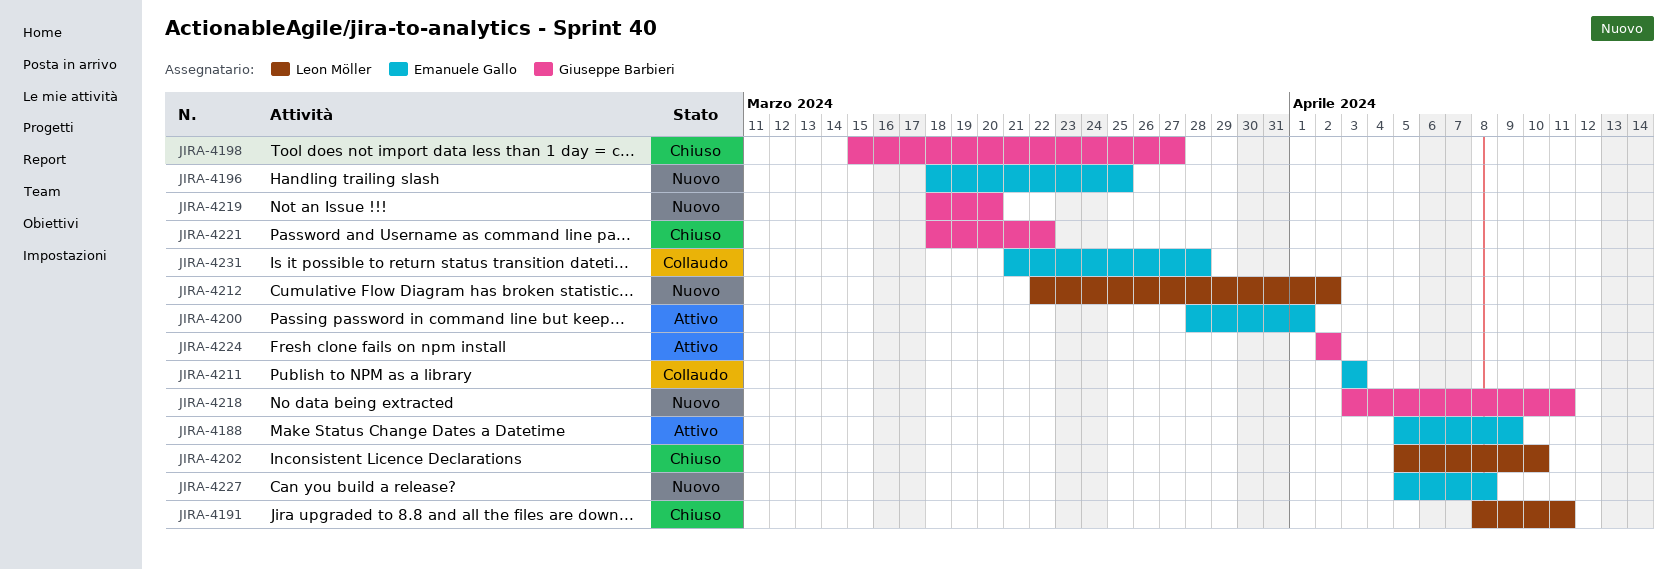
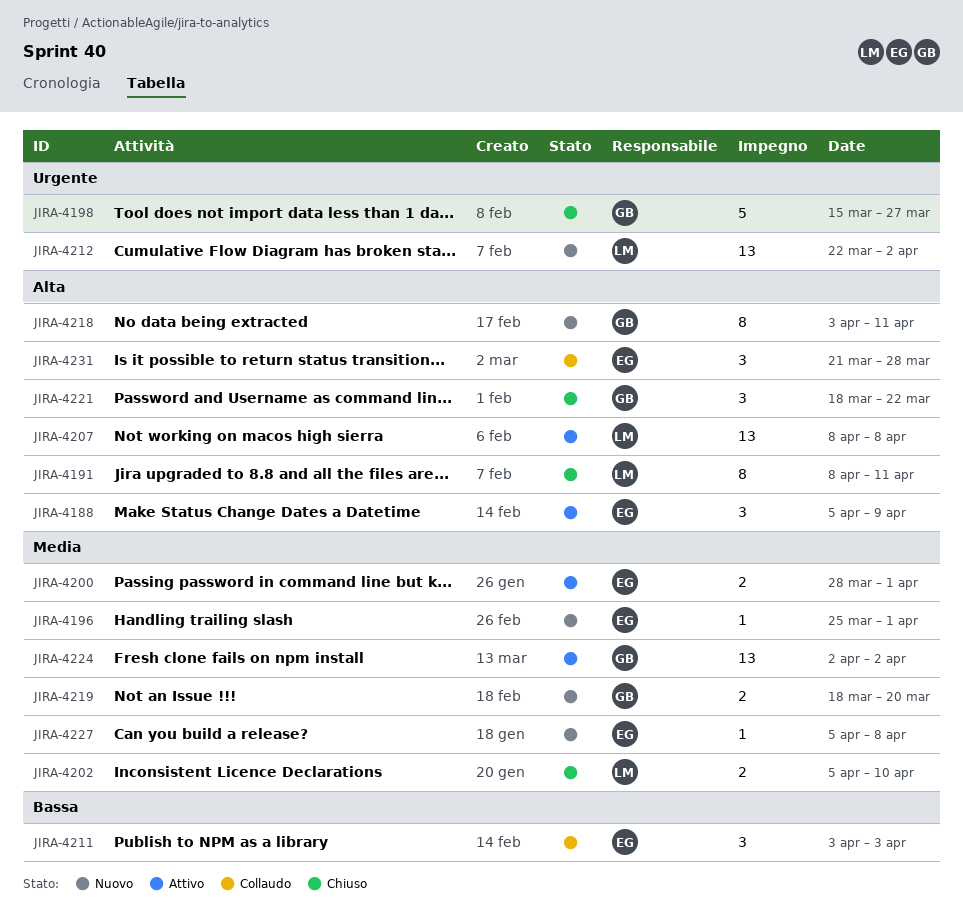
JIRA-4196, start: Mar 18 -> Mar 25
JIRA-4196, due: Mar 25 -> Apr 1
JIRA-4207: none -> present

